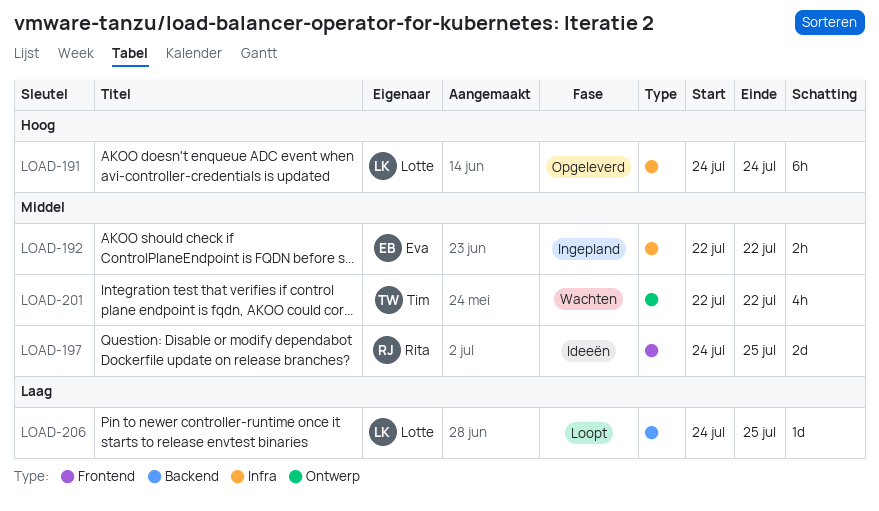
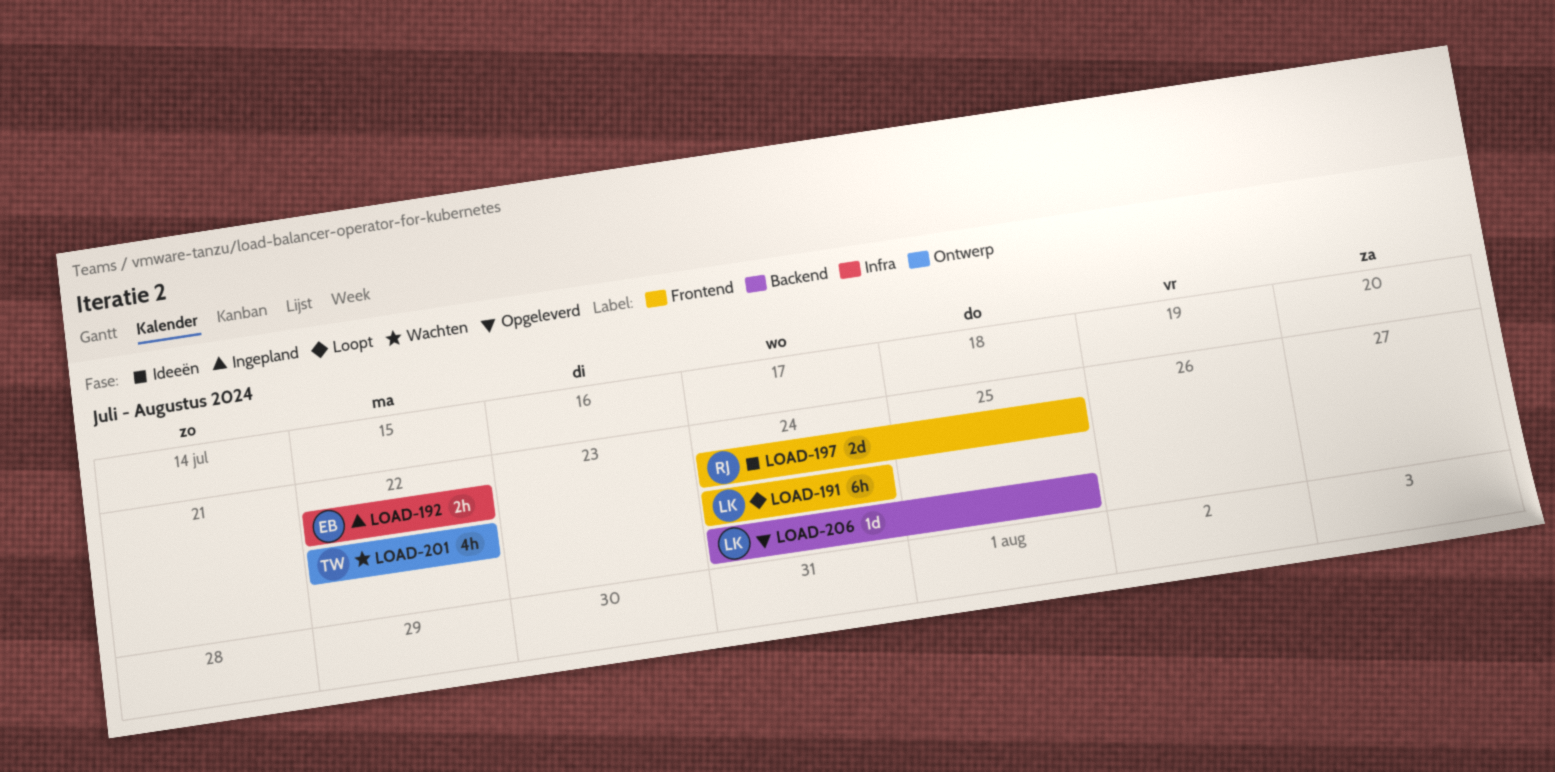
LOAD-191, status: Opgeleverd -> Loopt
LOAD-191, label: Infra -> Frontend
LOAD-206, status: Loopt -> Opgeleverd

